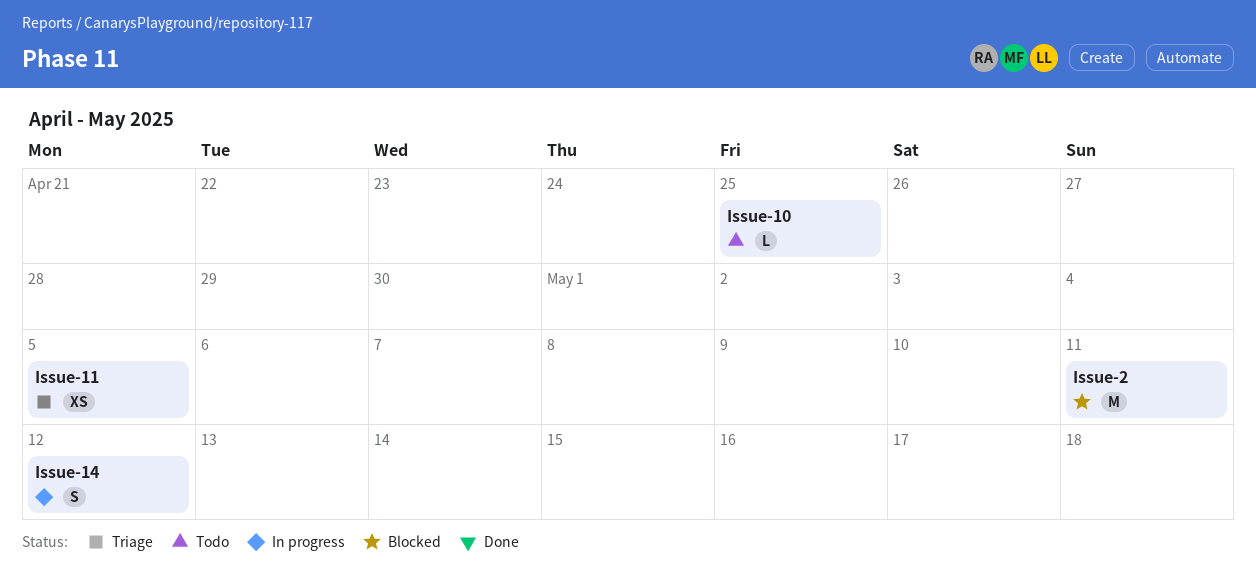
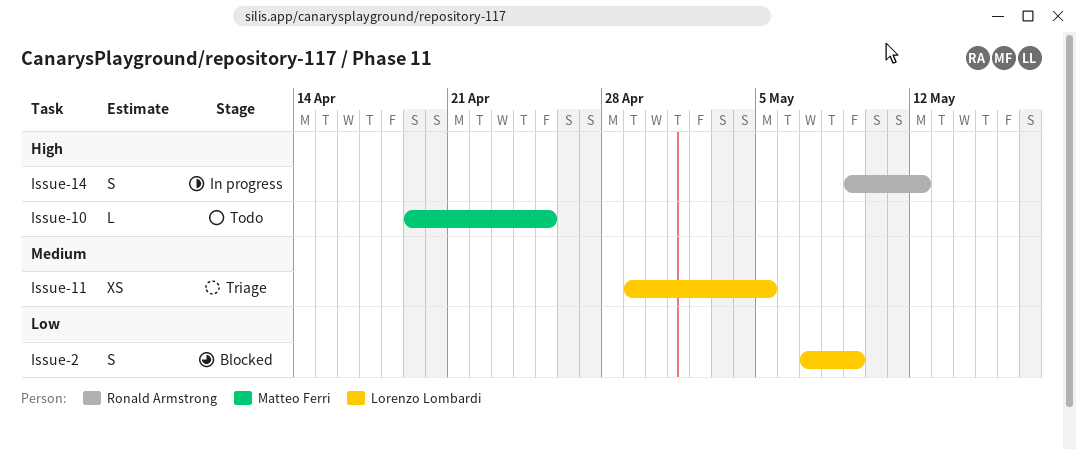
Issue-2, estimate: M -> S
Issue-2, due: May 11 -> May 9

